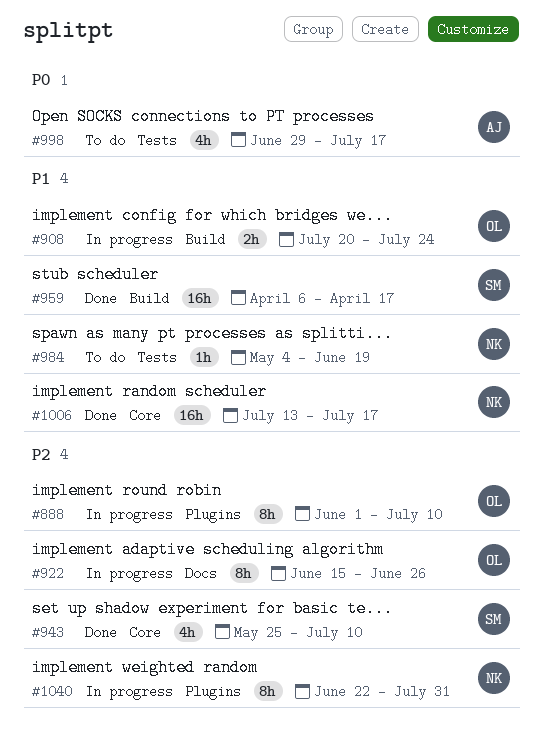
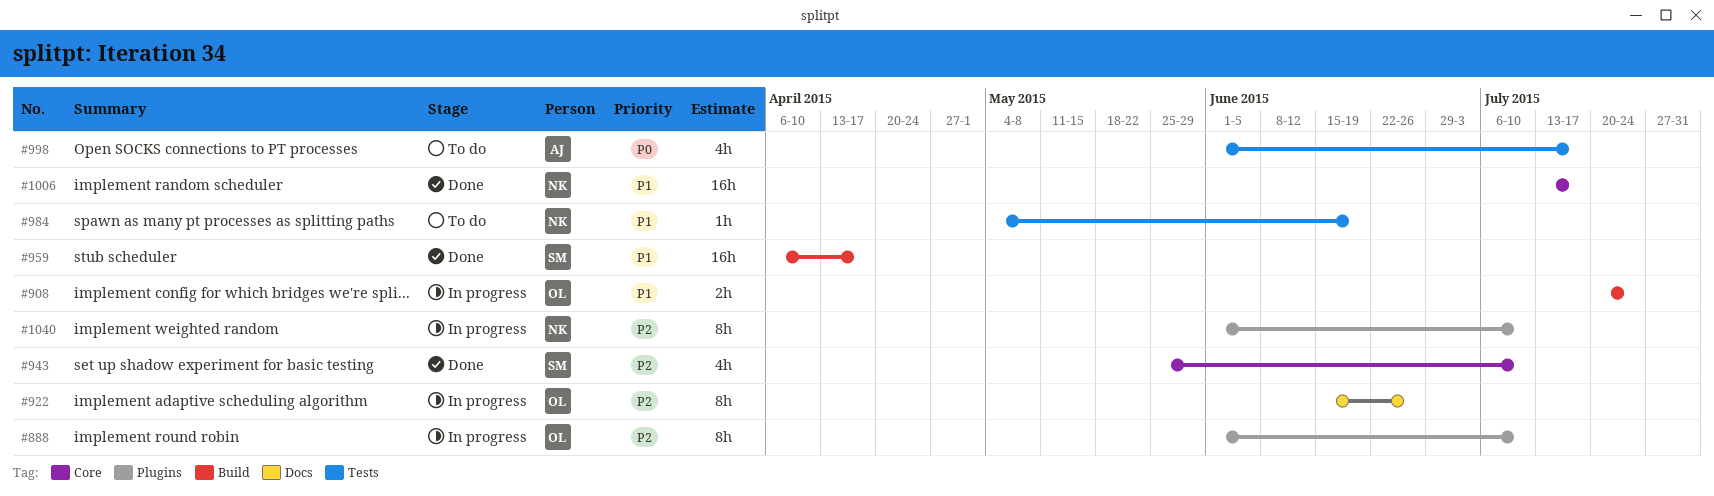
#998, start: Jun 29 -> Jun 1
#1040, start: Jun 22 -> Jun 1
#1040, due: Jul 31 -> Jul 10

